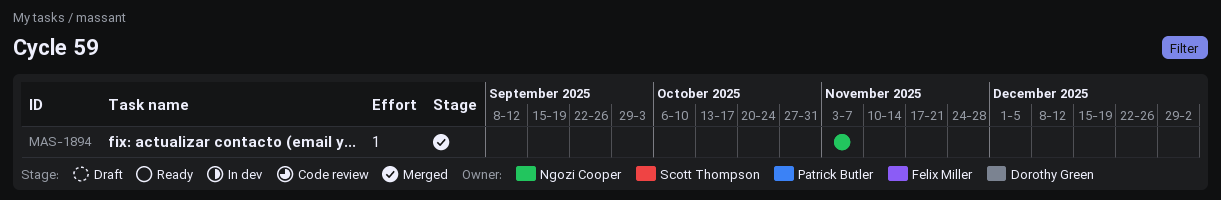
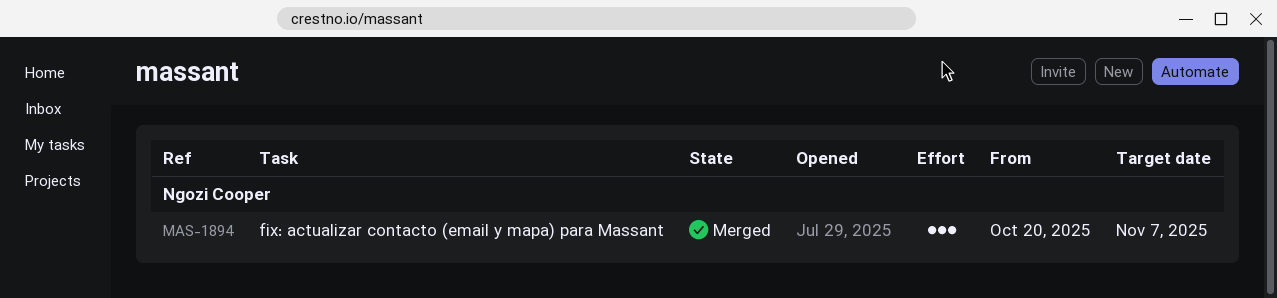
MAS-1894, estimate: 1 -> 3
MAS-1894, start: Nov 3 -> Oct 20

